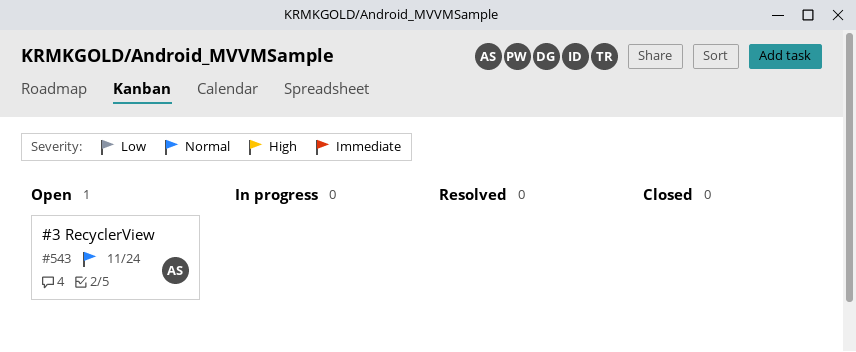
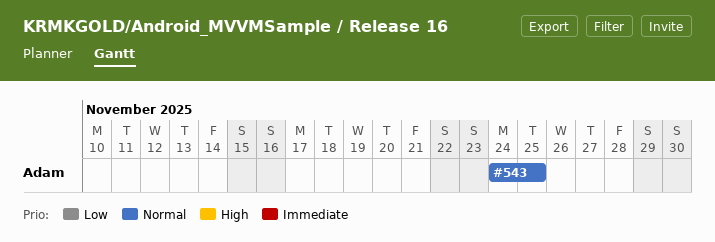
#543, due: Nov 24 -> Nov 25

